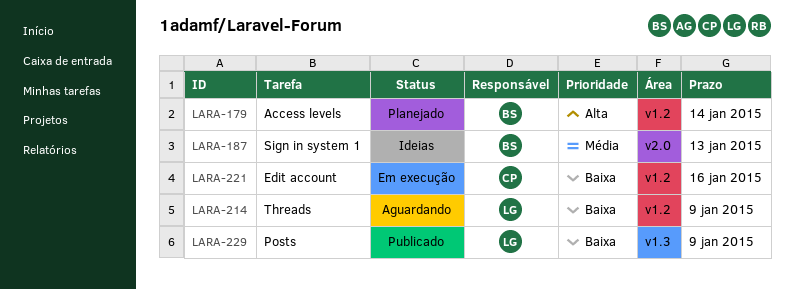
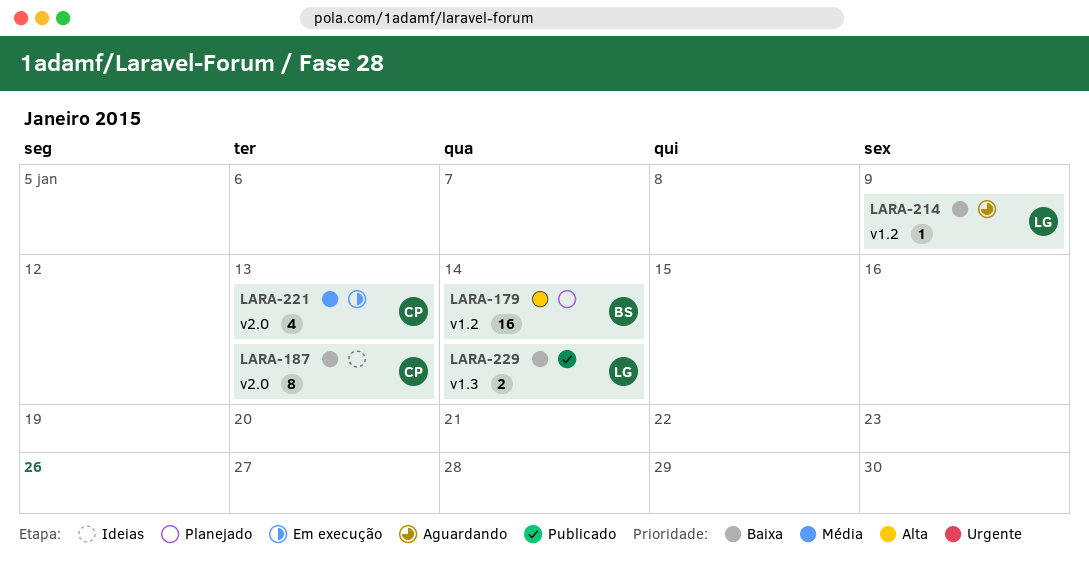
LARA-187, owner: BS -> CP
LARA-187, priority: Média -> Baixa
LARA-221, priority: Baixa -> Média
LARA-221, label: v1.2 -> v2.0
LARA-221, due: Jan 16 -> Jan 13
LARA-229, due: Jan 9 -> Jan 14

